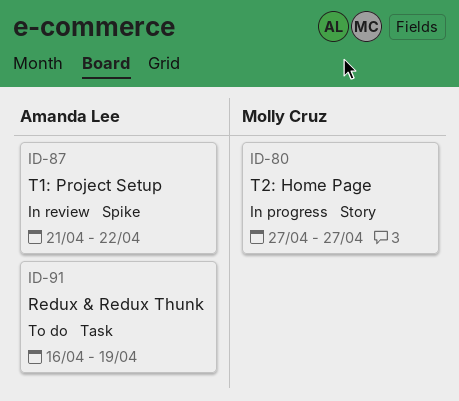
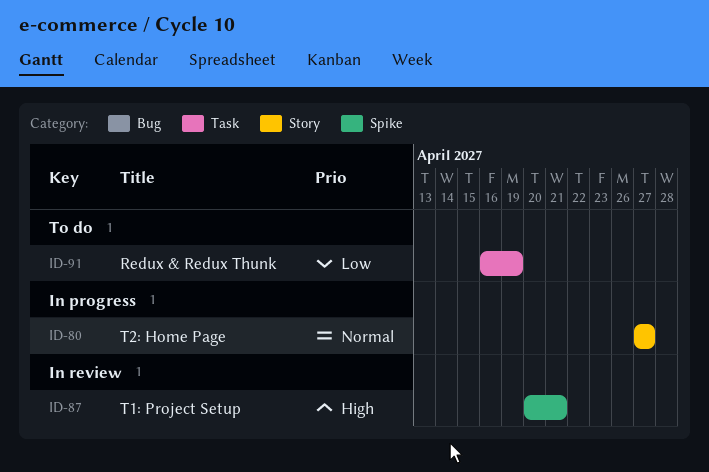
ID-87, start: Apr 21 -> Apr 20
ID-87, due: Apr 22 -> Apr 21

